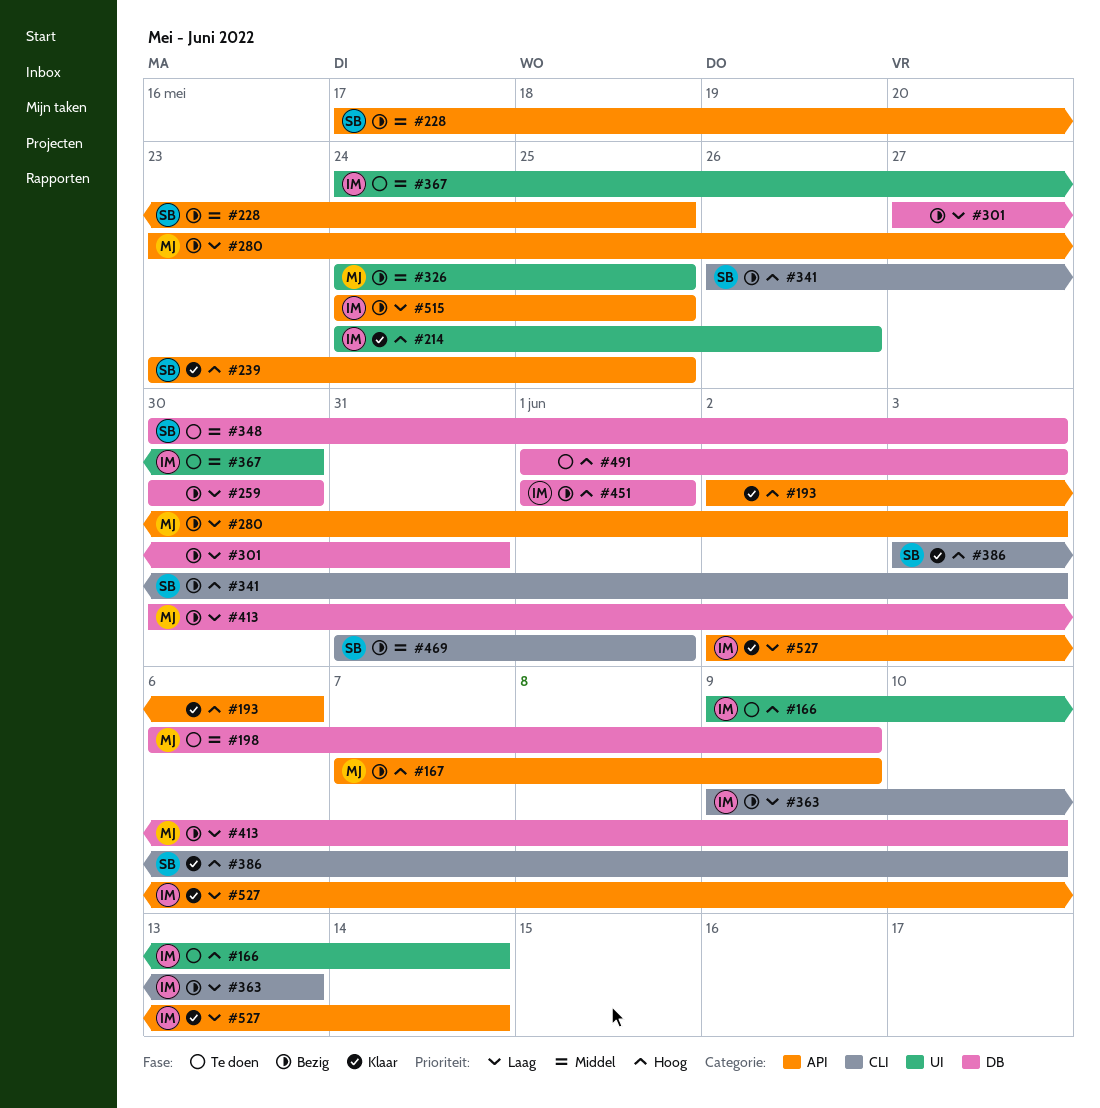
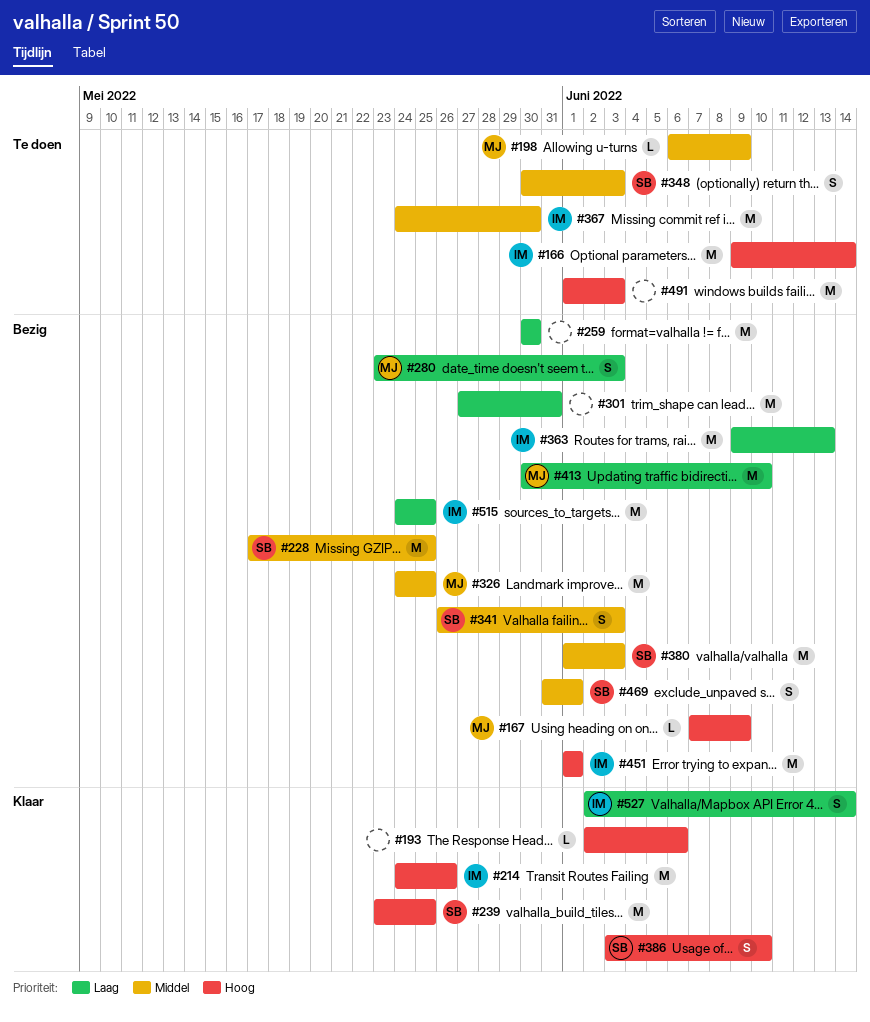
#341, priority: Hoog -> Middel
#380: none -> present

